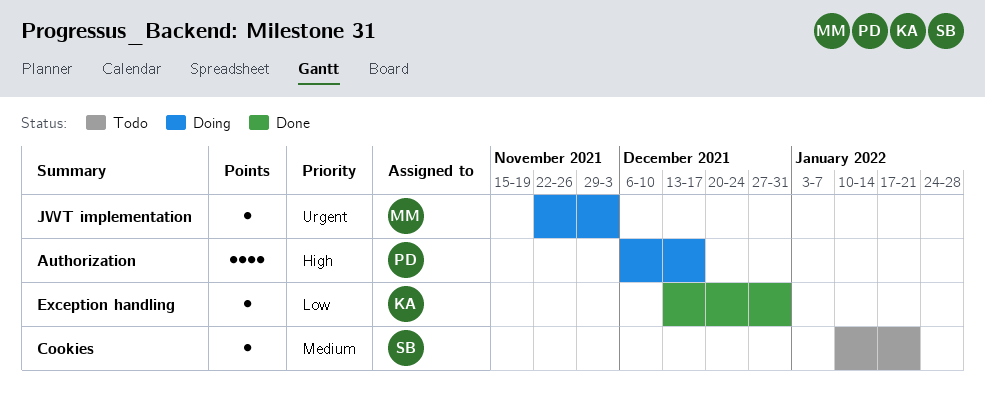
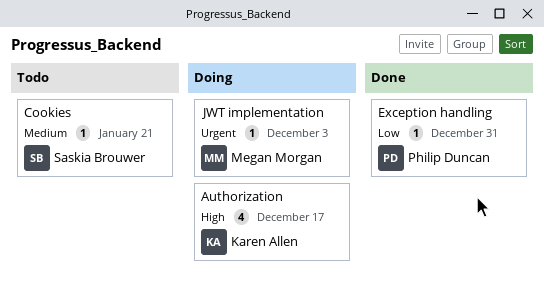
Authorization, owner: Philip Duncan -> Karen Allen
Exception handling, owner: Karen Allen -> Philip Duncan

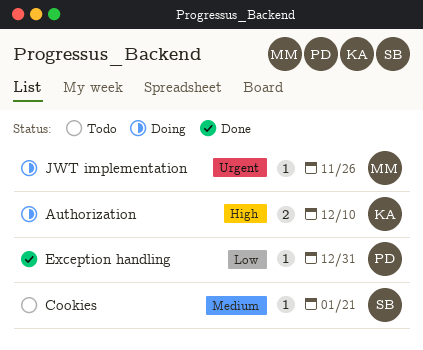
Authorization, estimate: 4 -> 2
Authorization, due: Dec 17 -> Dec 10
JWT implementation, due: Dec 3 -> Nov 26

